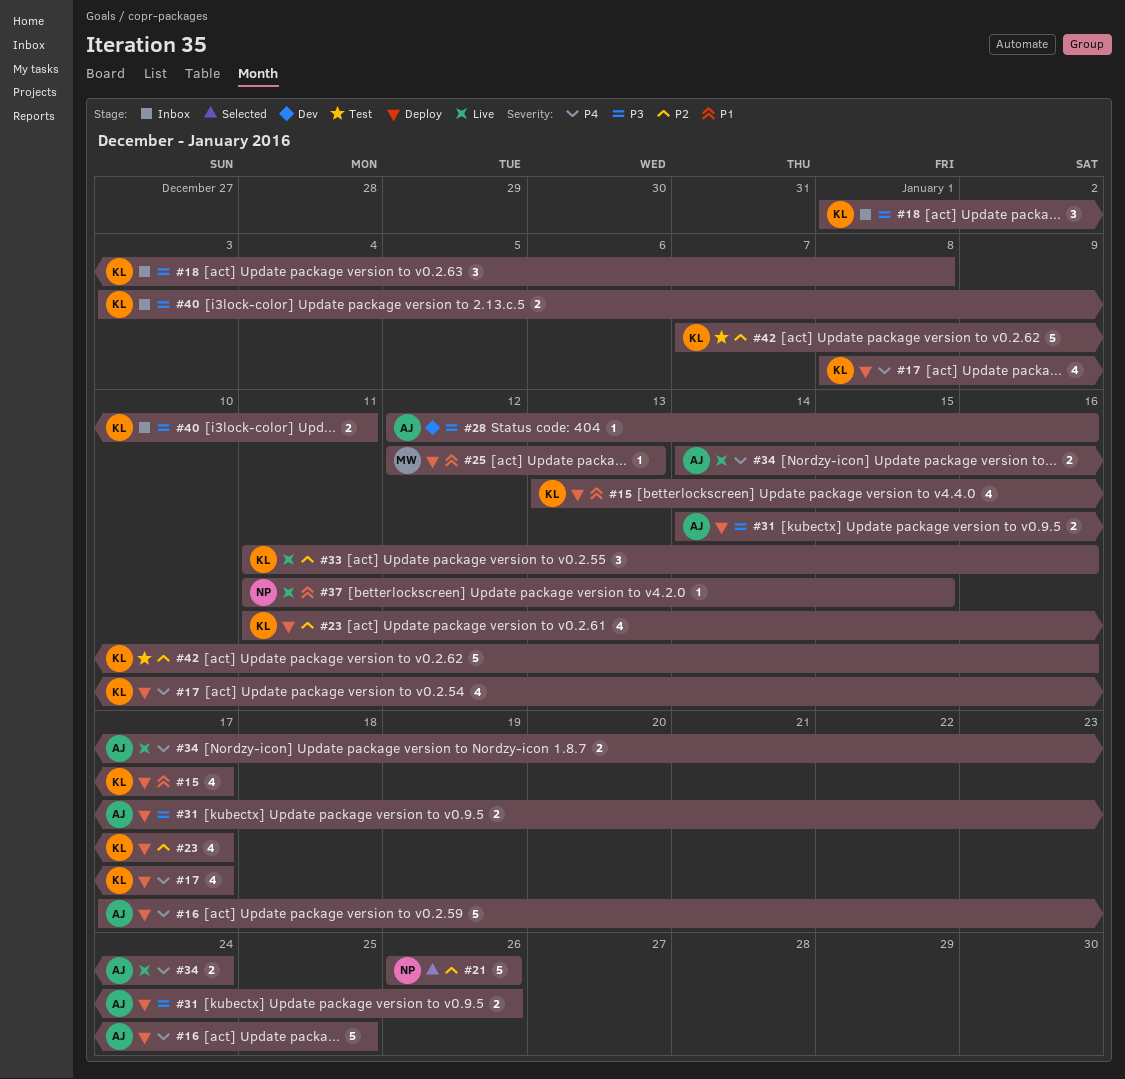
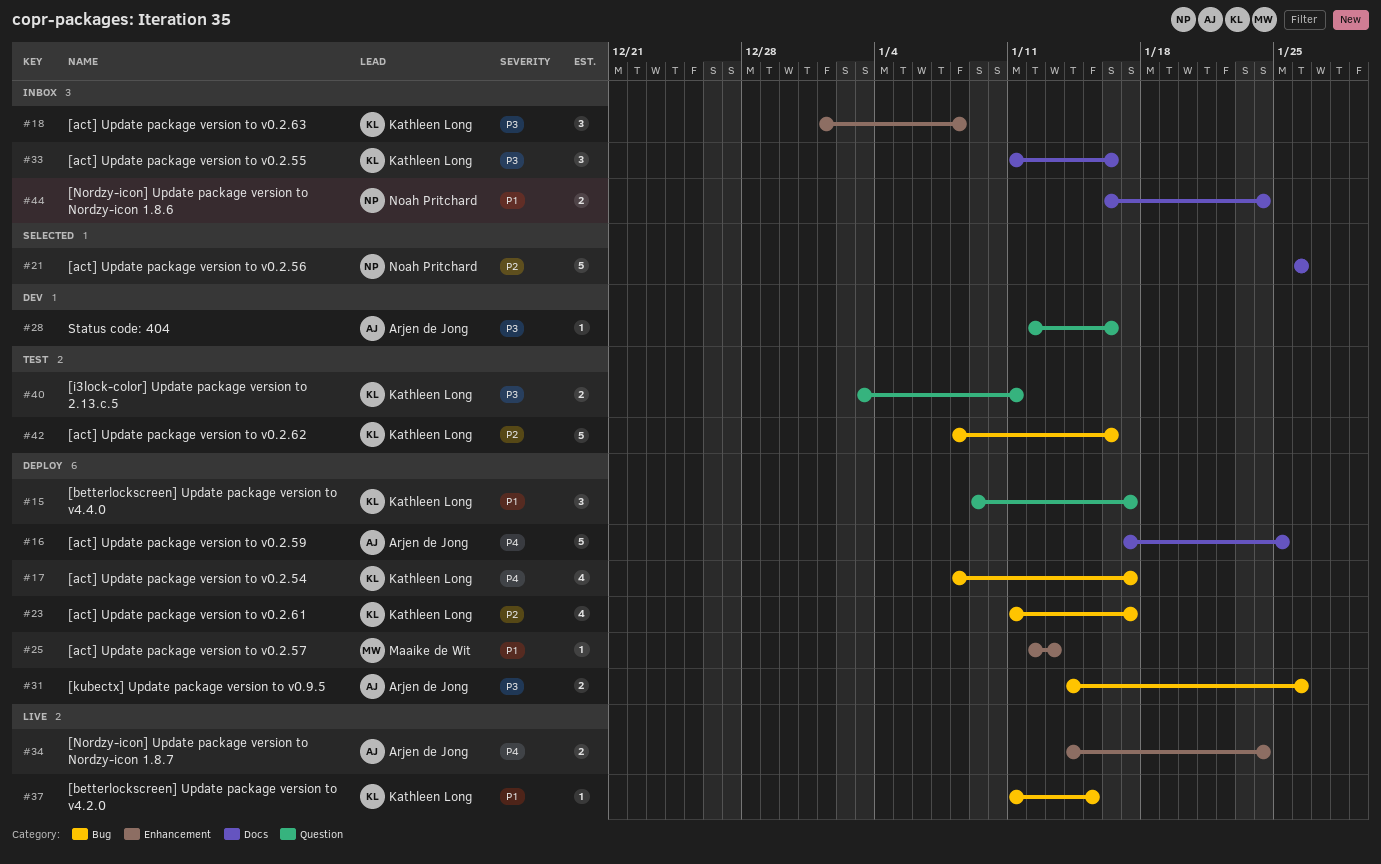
#15, estimate: 4 -> 3
#15, start: Jan 13 -> Jan 9
#33, status: Live -> Inbox
#33, priority: P2 -> P3
#37, owner: Noah Pritchard -> Kathleen Long
#40, status: Inbox -> Test
#42, start: Jan 7 -> Jan 8
#44: none -> present

